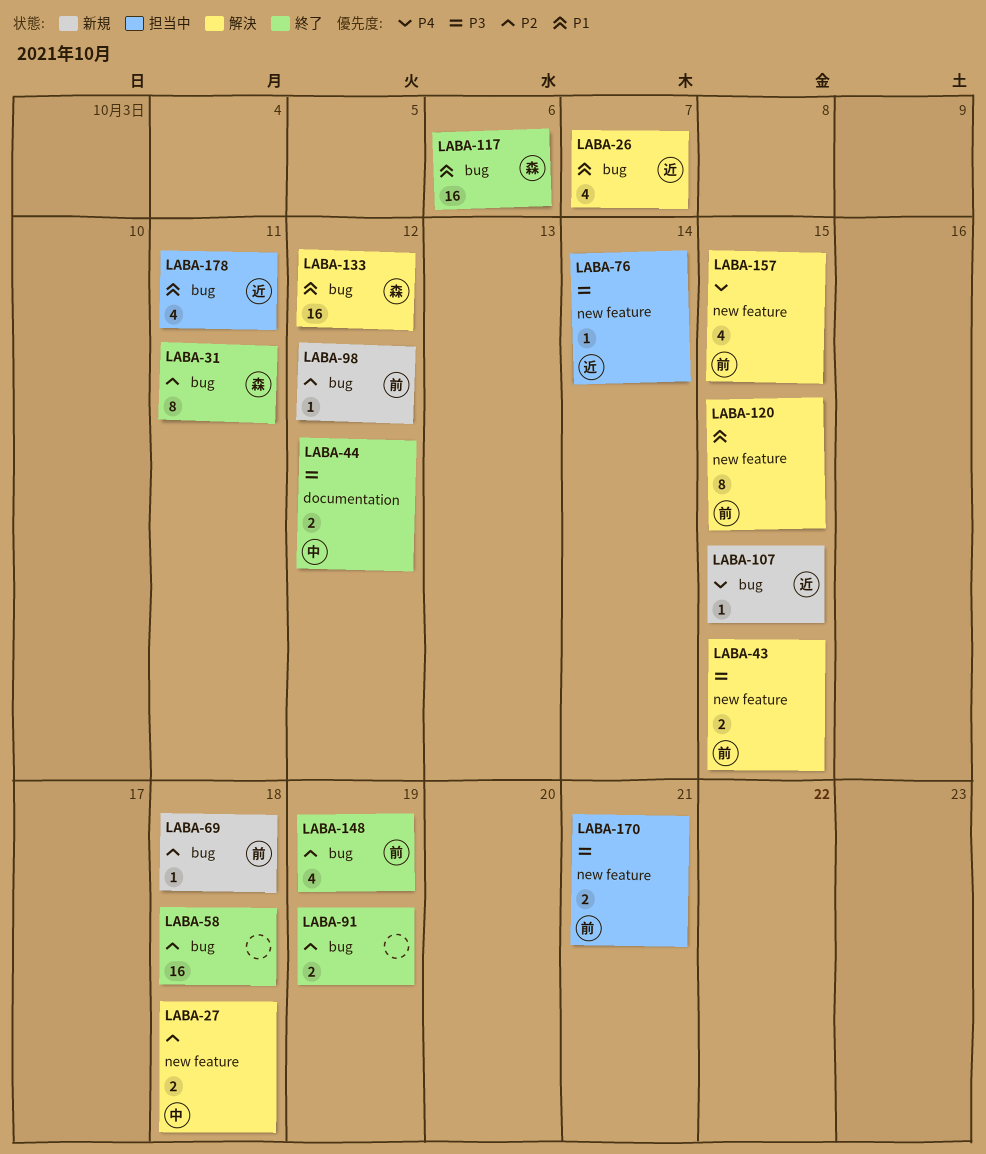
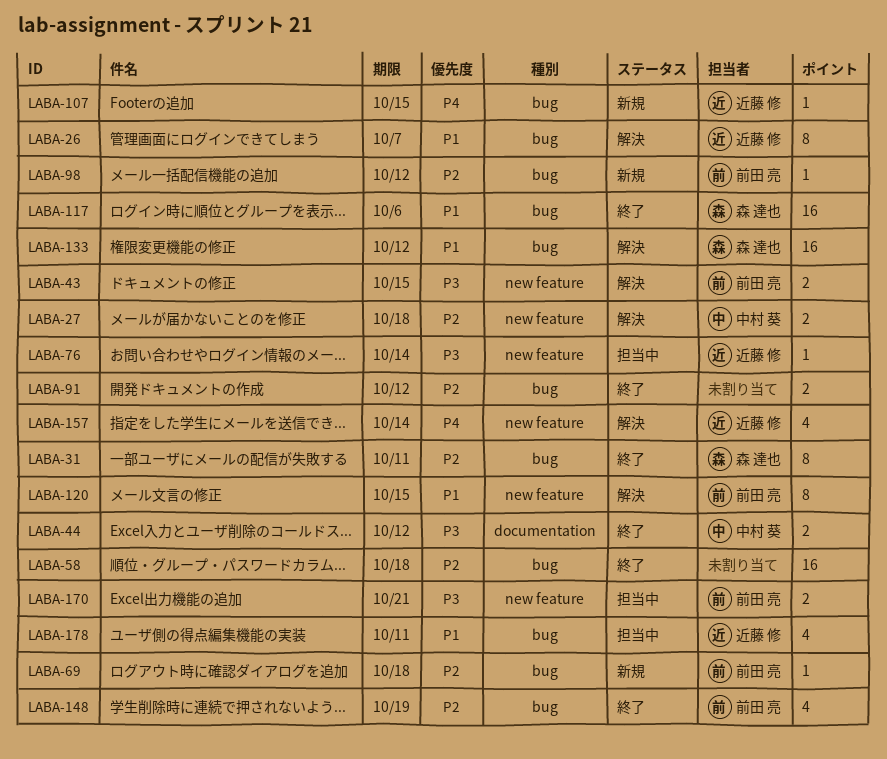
LABA-26, estimate: 4 -> 8
LABA-91, due: Oct 19 -> Oct 12
LABA-157, owner: 前田 亮 -> 近藤 修
LABA-157, due: Oct 15 -> Oct 14

